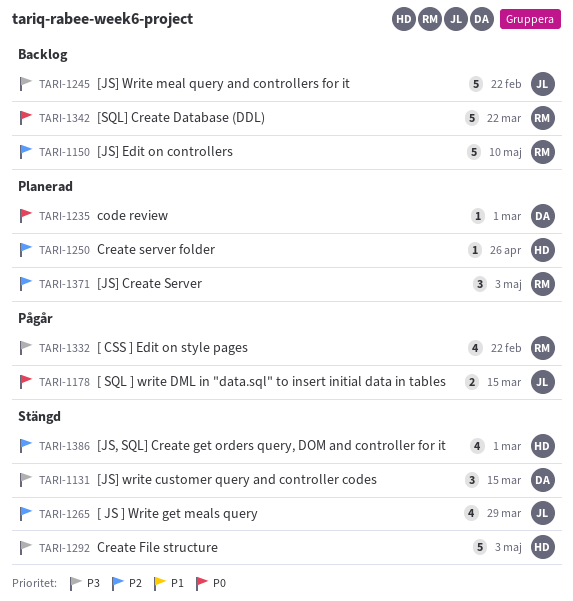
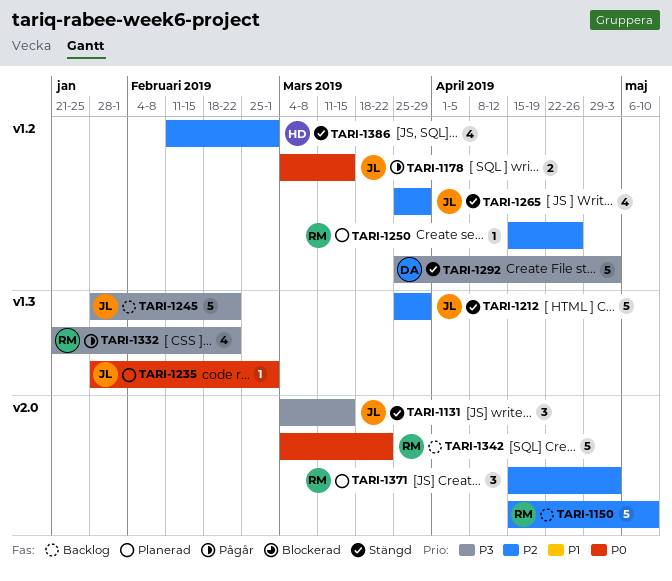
TARI-1131, owner: DA -> JL
TARI-1212: none -> present
TARI-1235, owner: DA -> JL
TARI-1250, owner: HD -> RM
TARI-1292, owner: HD -> DA

